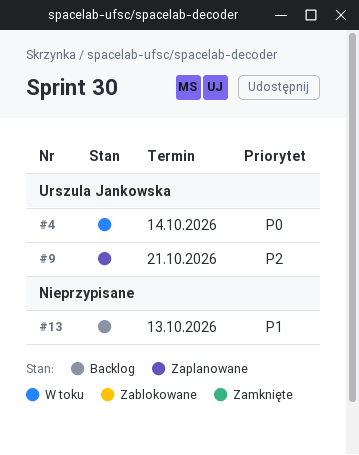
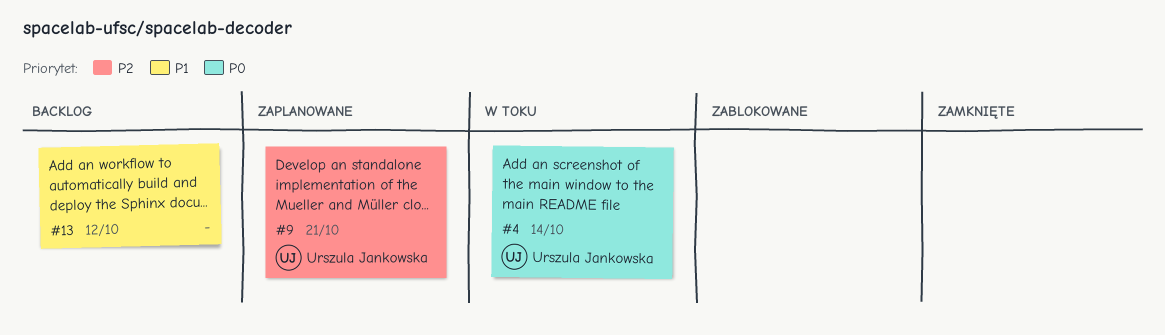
#13, due: Oct 13 -> Oct 12

